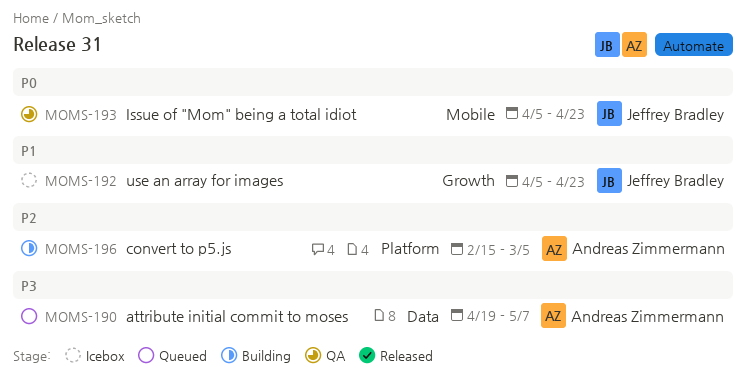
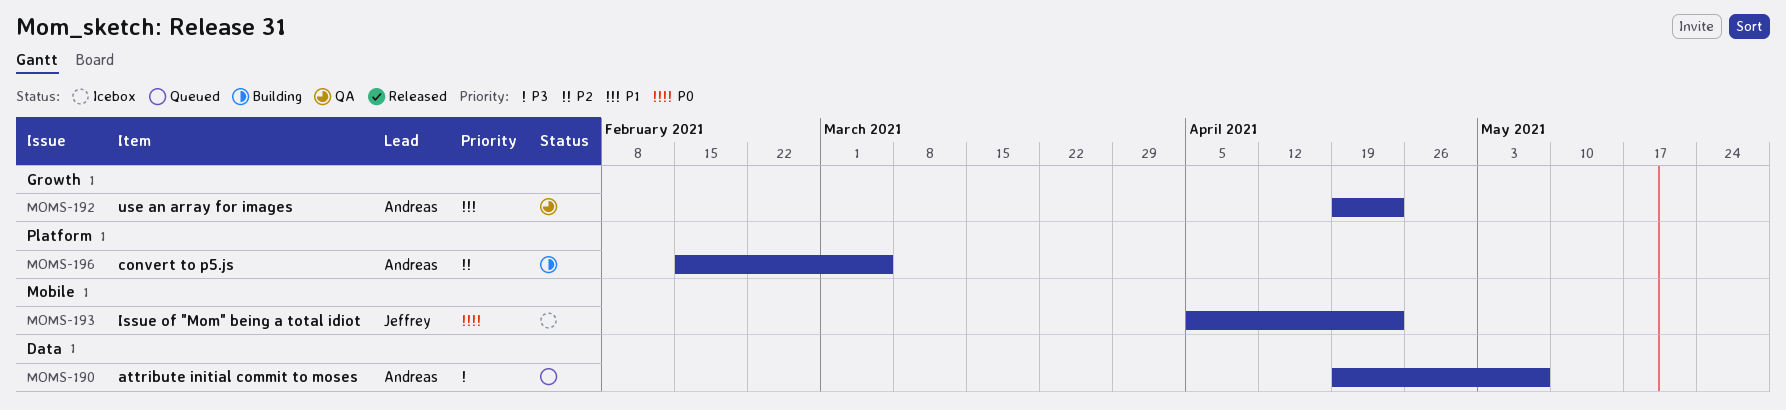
MOMS-192, status: Icebox -> QA
MOMS-192, owner: Jeffrey Bradley -> Andreas Zimmermann
MOMS-192, start: Apr 5 -> Apr 19
MOMS-193, status: QA -> Icebox

